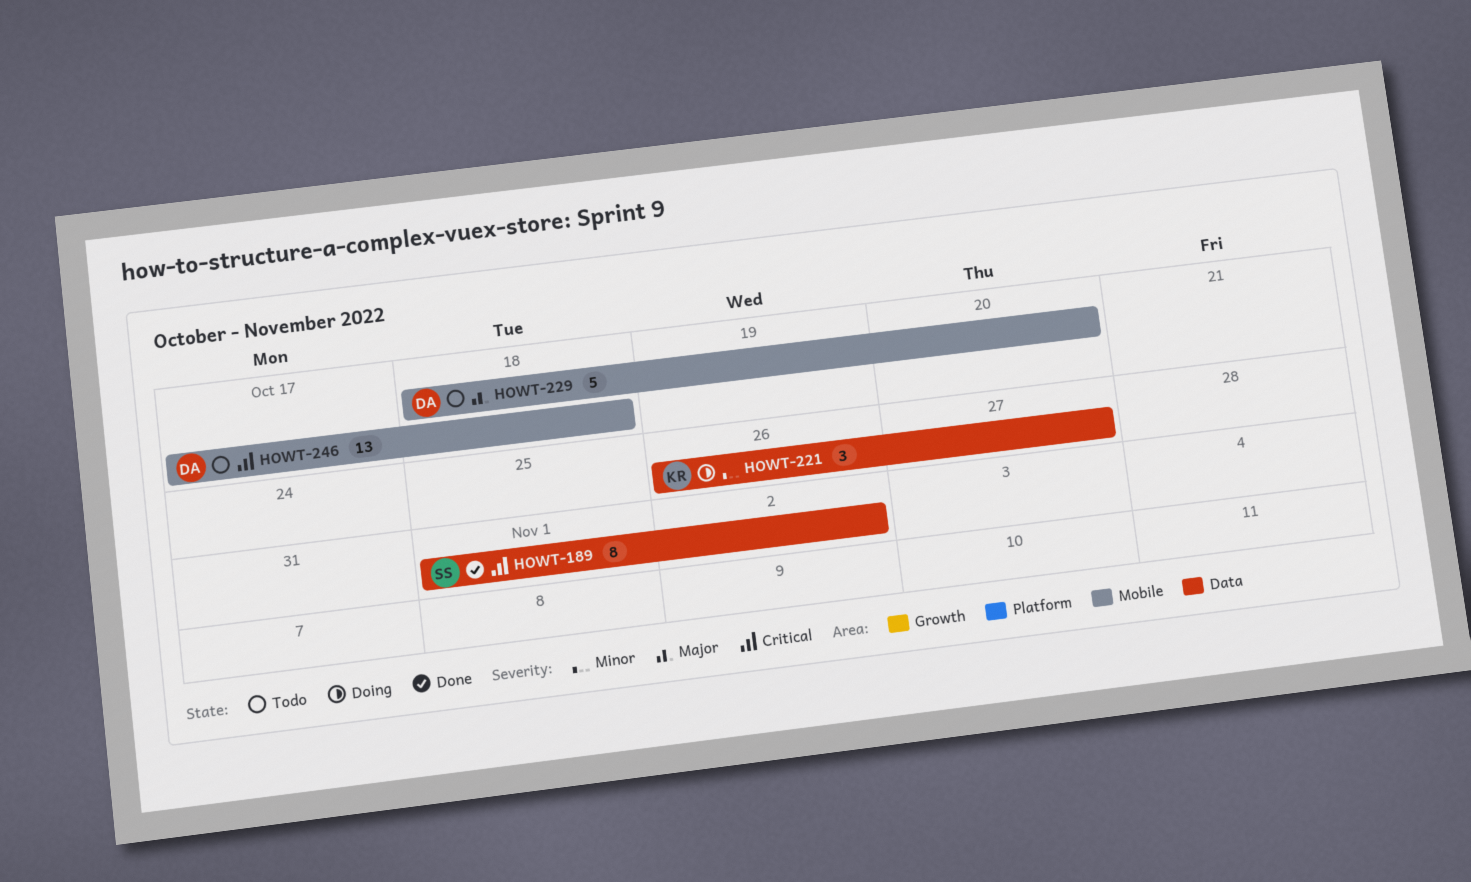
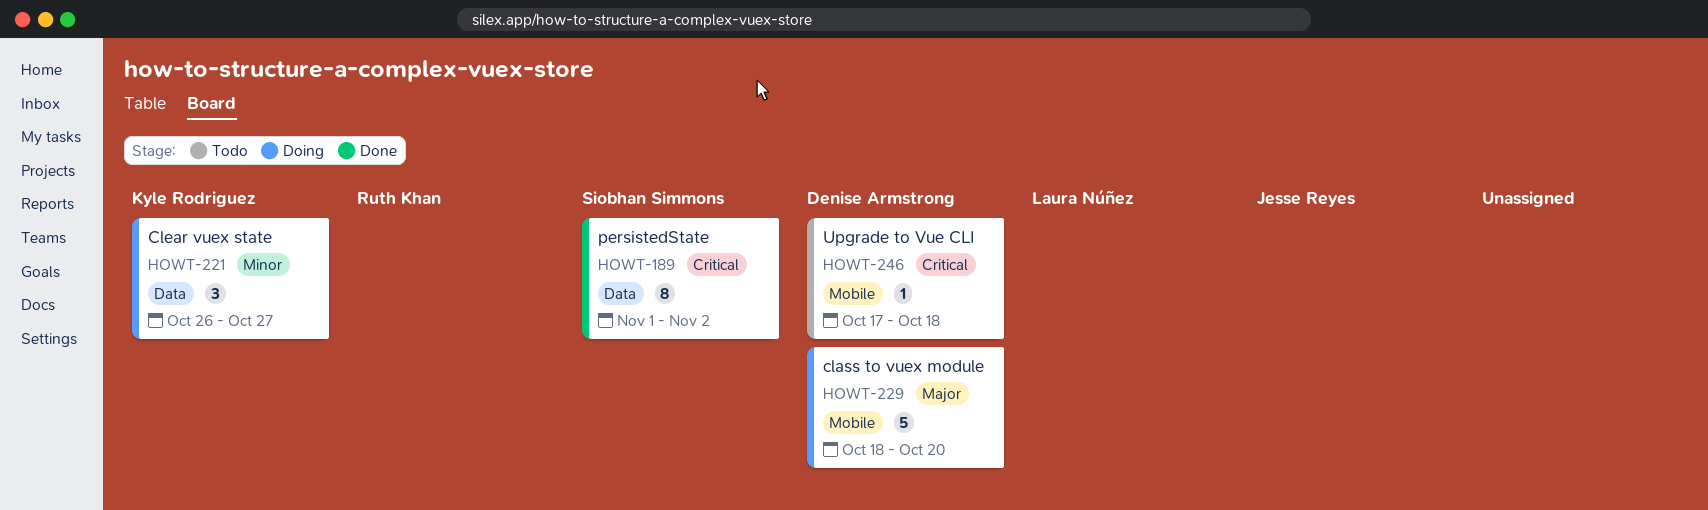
HOWT-229, status: Todo -> Doing
HOWT-246, estimate: 13 -> 1

